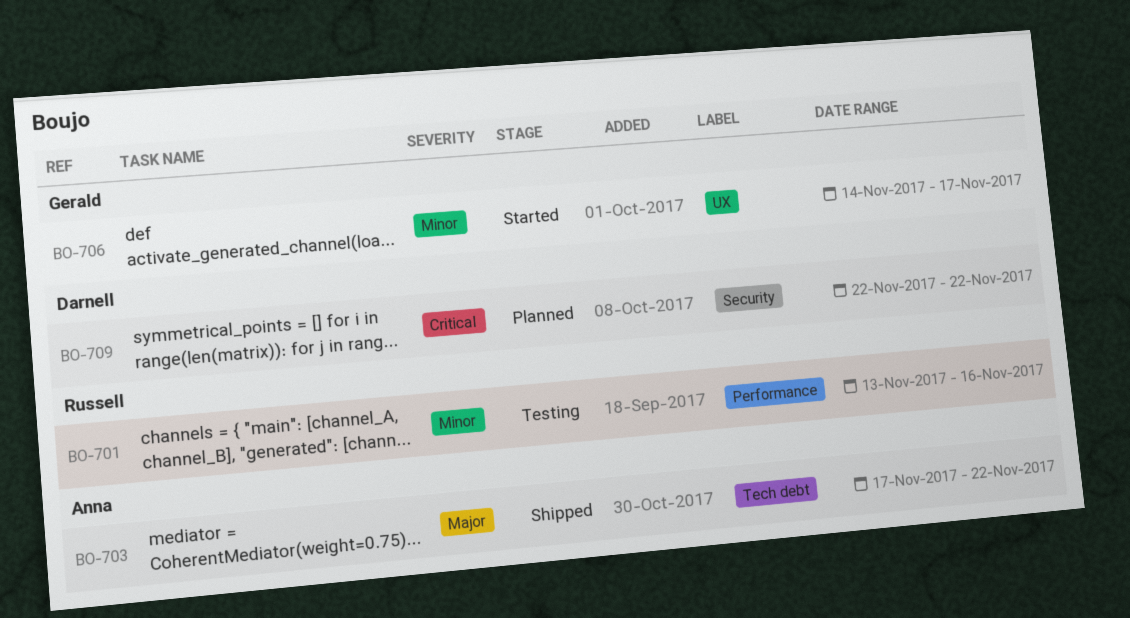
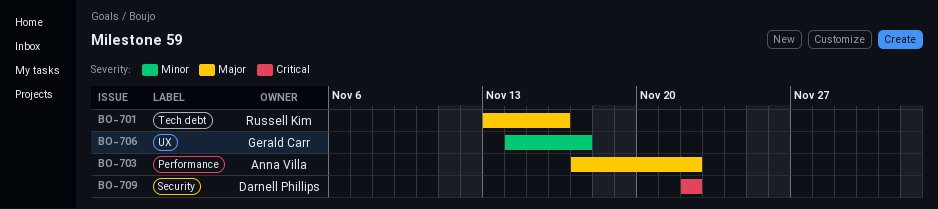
BO-701, priority: Minor -> Major
BO-701, label: Performance -> Tech debt
BO-703, label: Tech debt -> Performance

